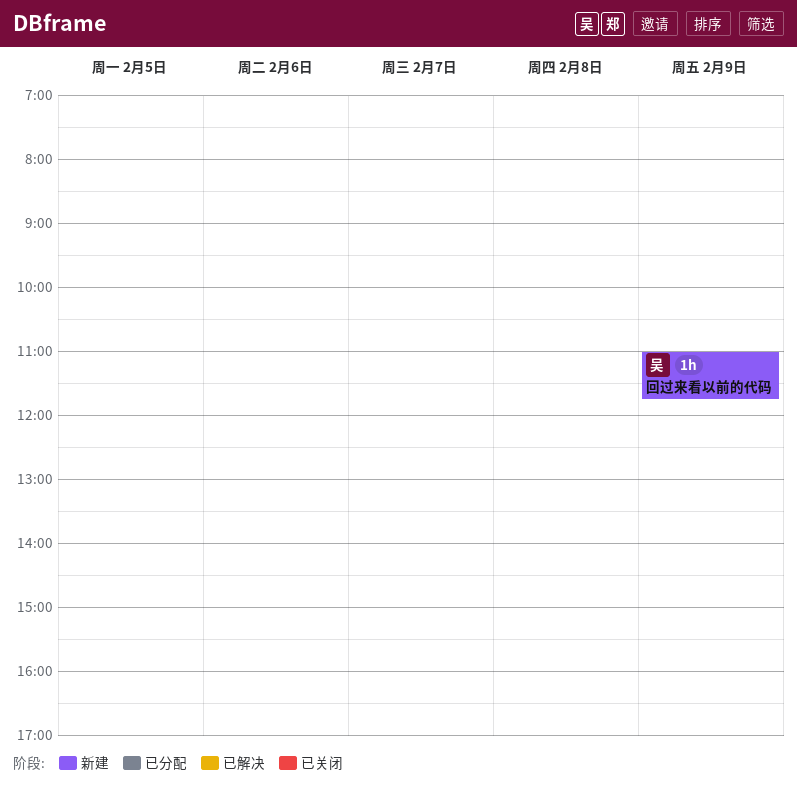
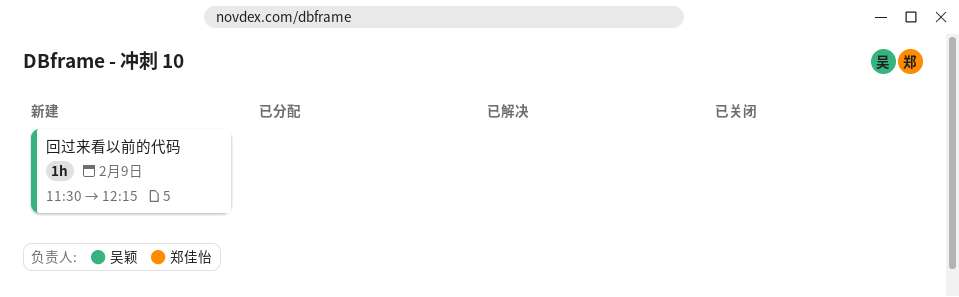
回过来看以前的代码, begins: 11:00 -> 11:30
回过来看以前的代码, ends: 11:45 -> 12:15

